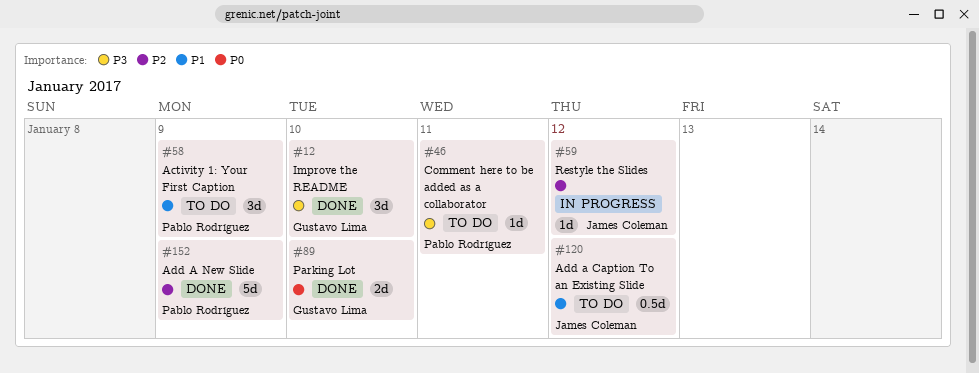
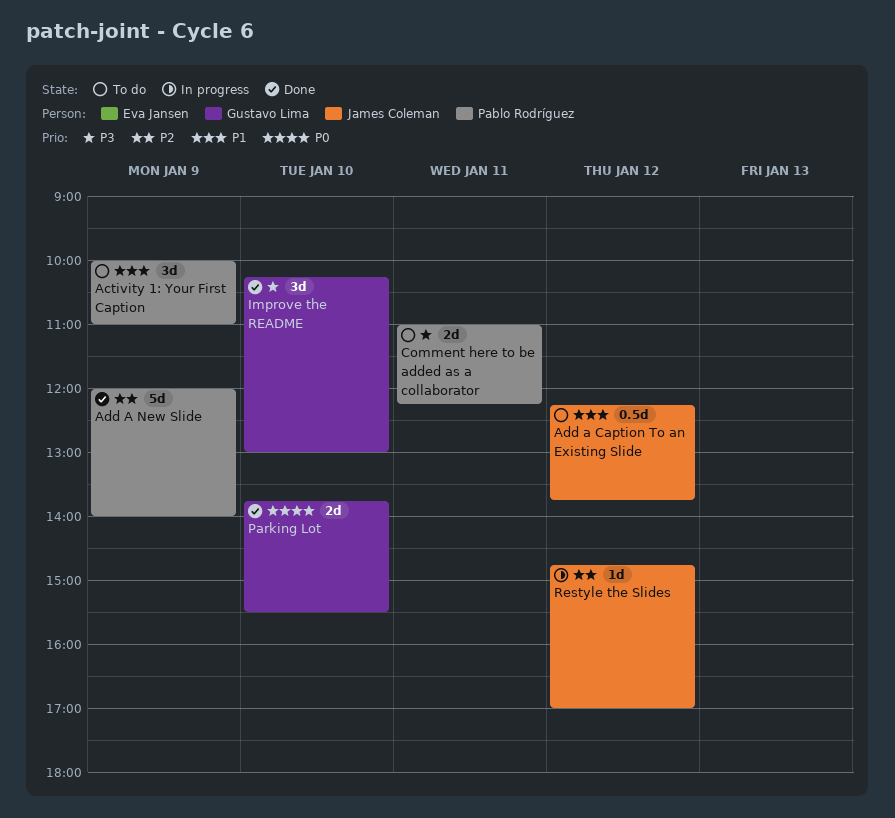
Comment here to be added as a collaborator, estimate: 1d -> 2d

